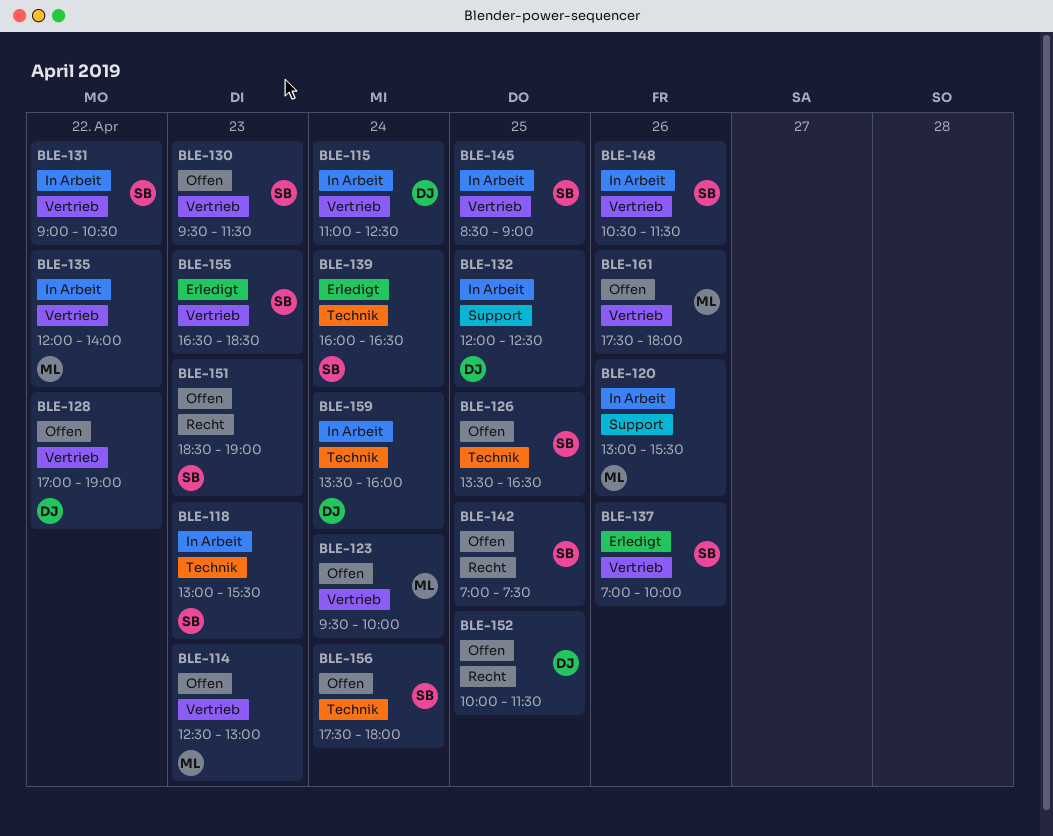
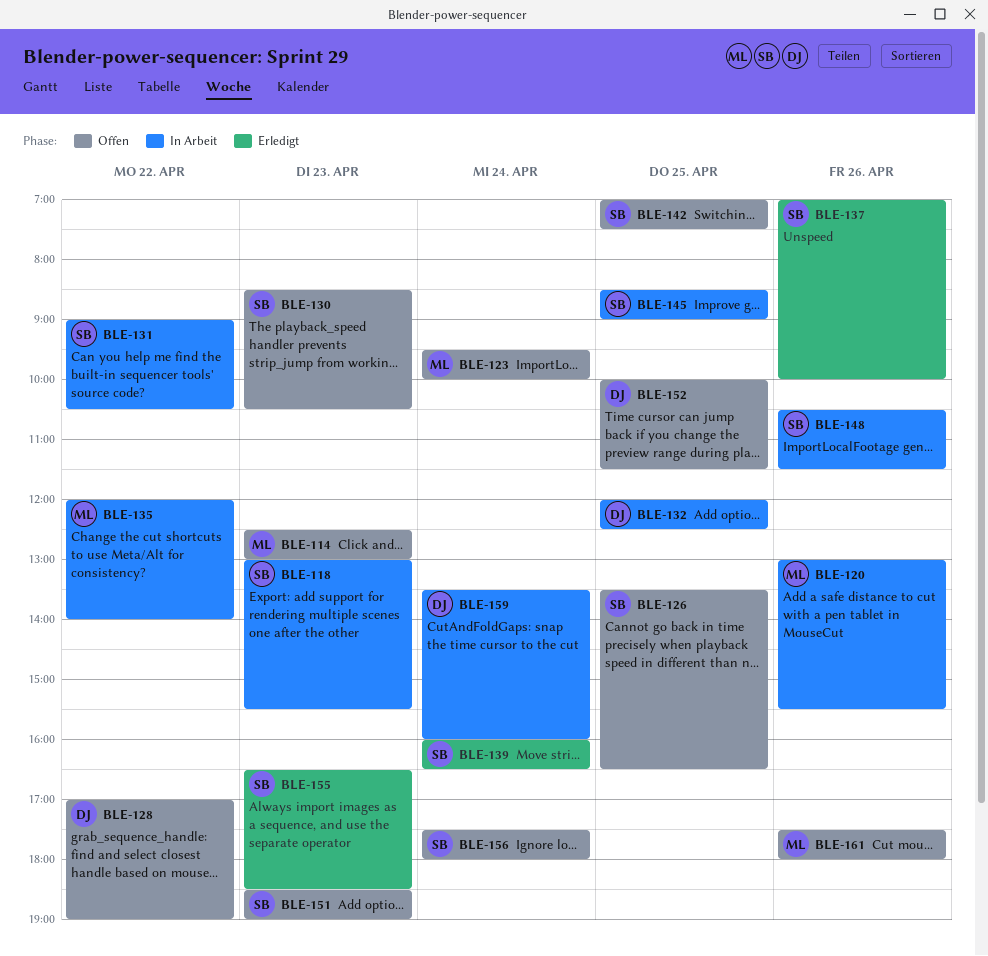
BLE-115: present -> none
BLE-130, begins: 09:30 -> 08:30
BLE-130, ends: 11:30 -> 10:30

